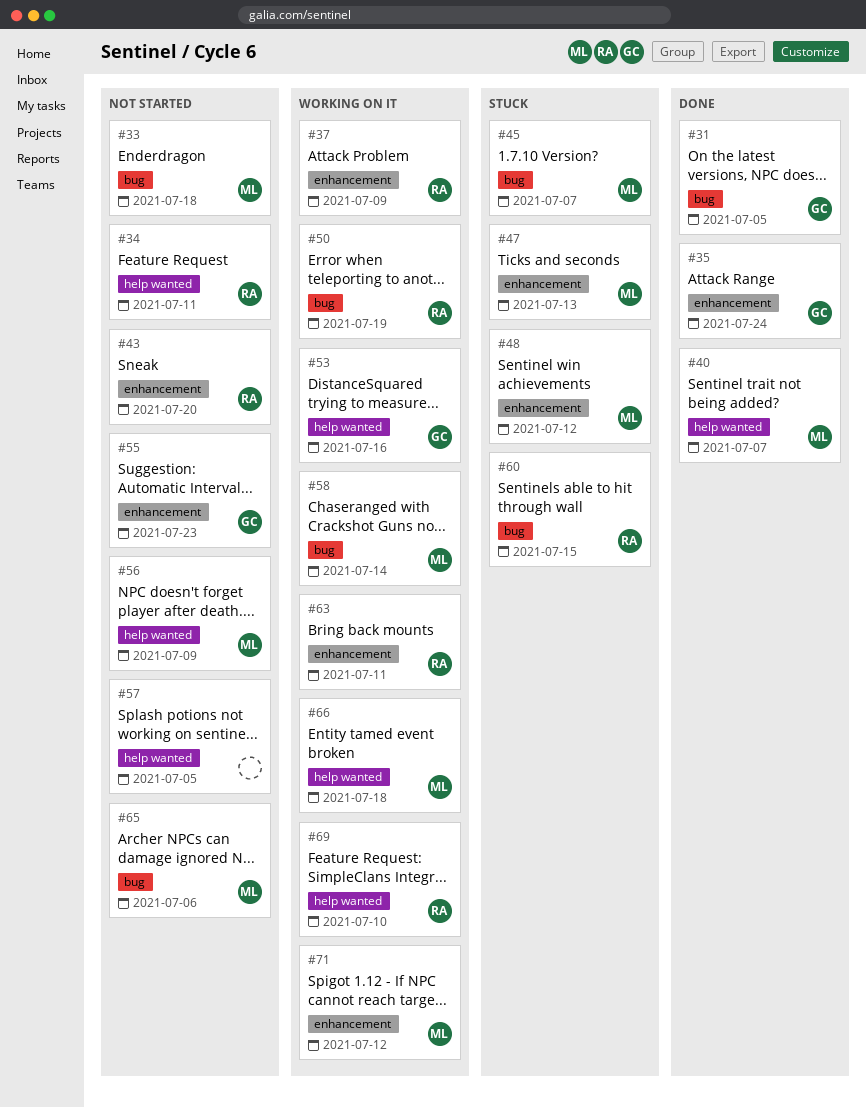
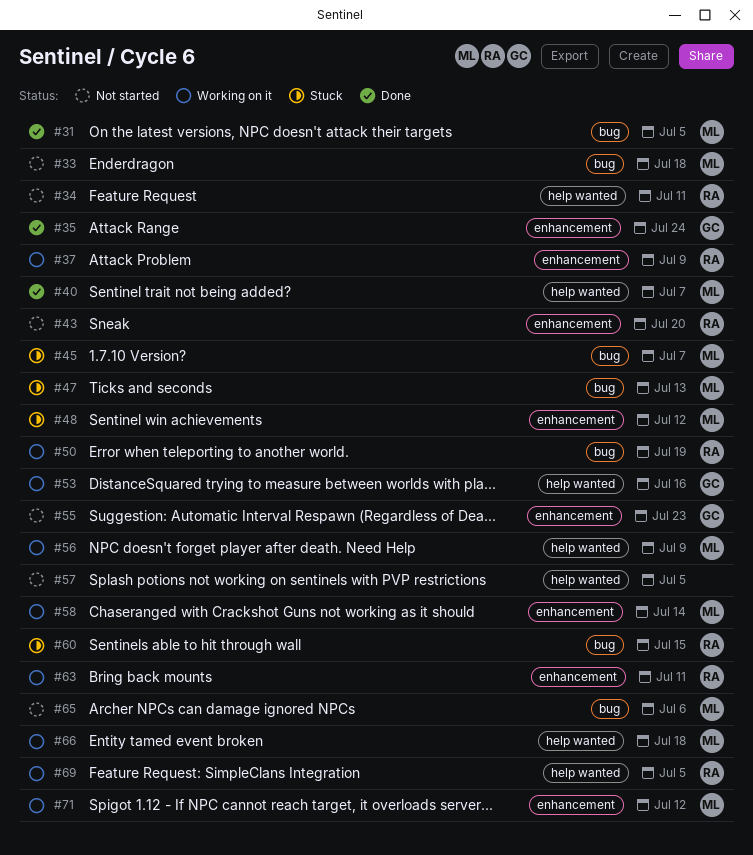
#31, owner: GC -> ML
#47, label: enhancement -> bug
#56, status: Not started -> Working on it
#58, label: bug -> enhancement
#69, due: Jul 10 -> Jul 5

